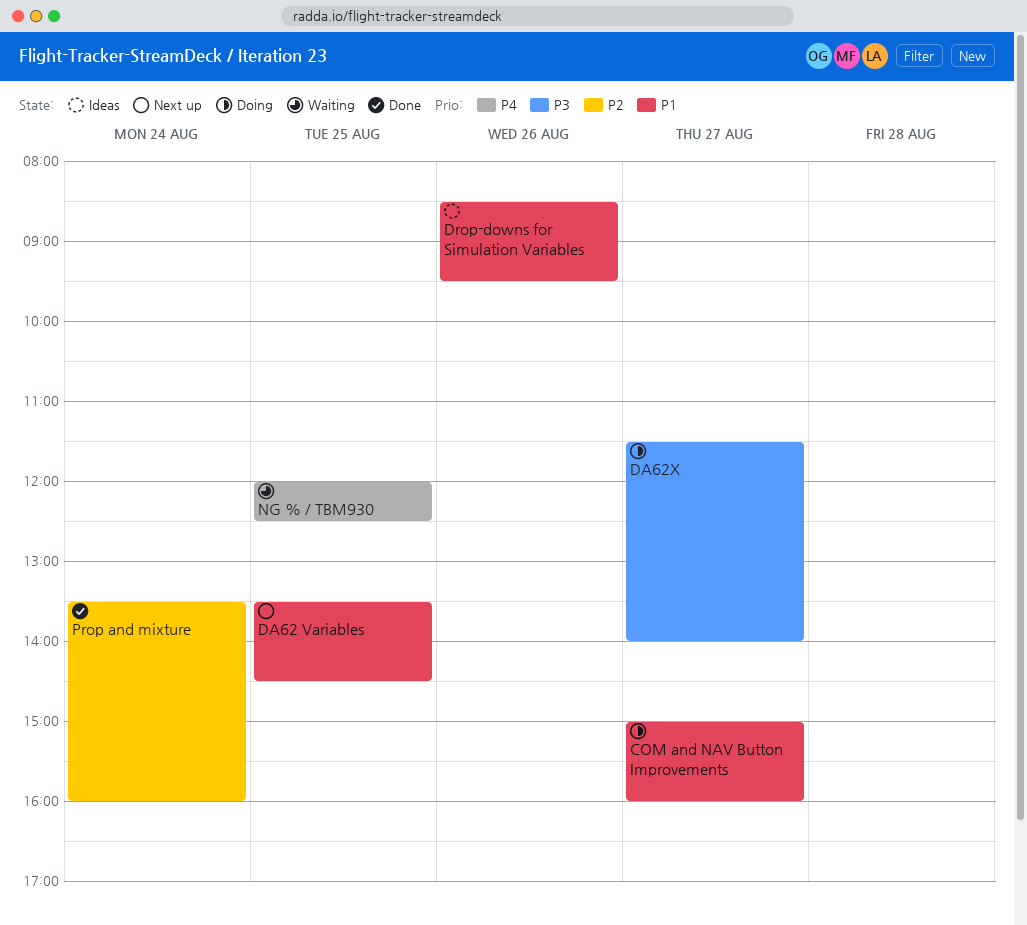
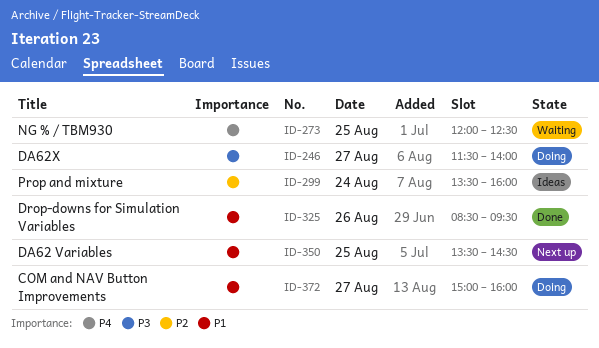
Drop-downs for Simulation Variables, status: Ideas -> Done
Prop and mixture, status: Done -> Ideas

